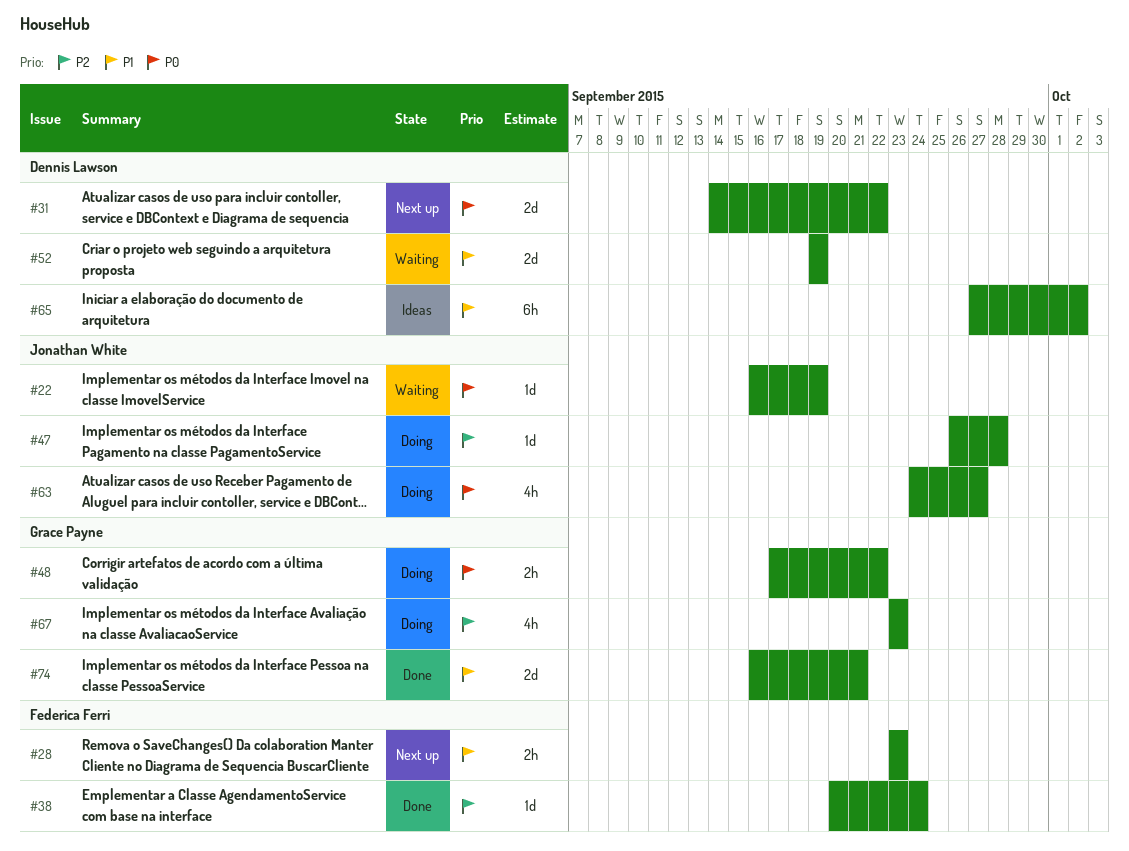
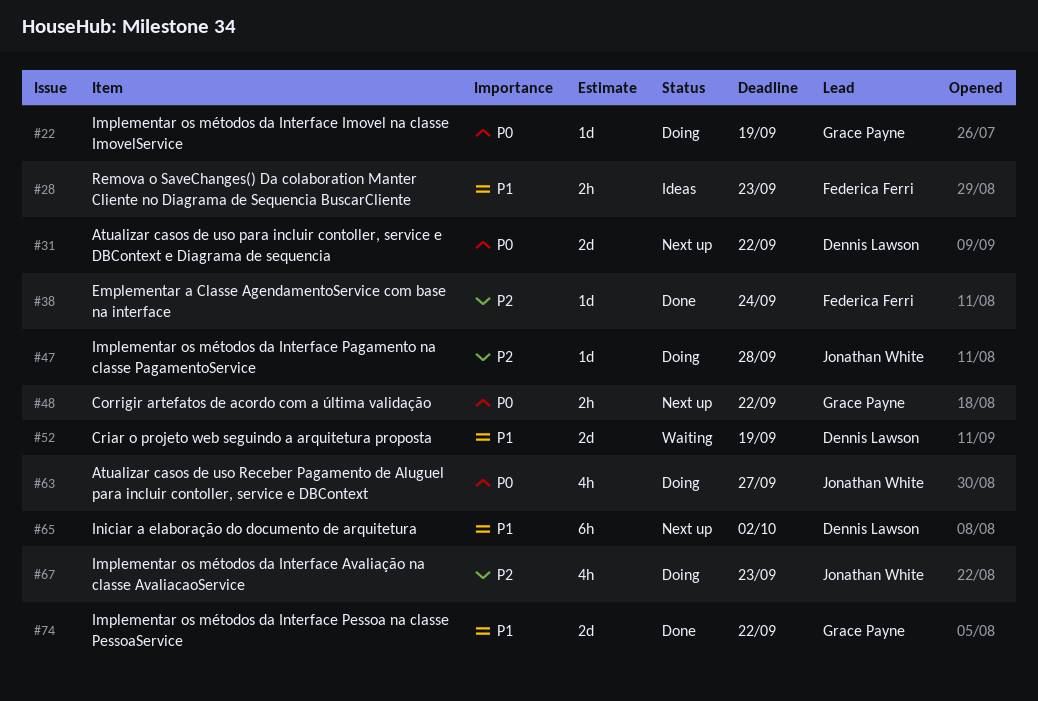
#22, status: Waiting -> Doing
#22, owner: Jonathan White -> Grace Payne
#28, status: Next up -> Ideas
#48, status: Doing -> Next up
#65, status: Ideas -> Next up
#67, owner: Grace Payne -> Jonathan White
#74, due: Sep 21 -> Sep 22

